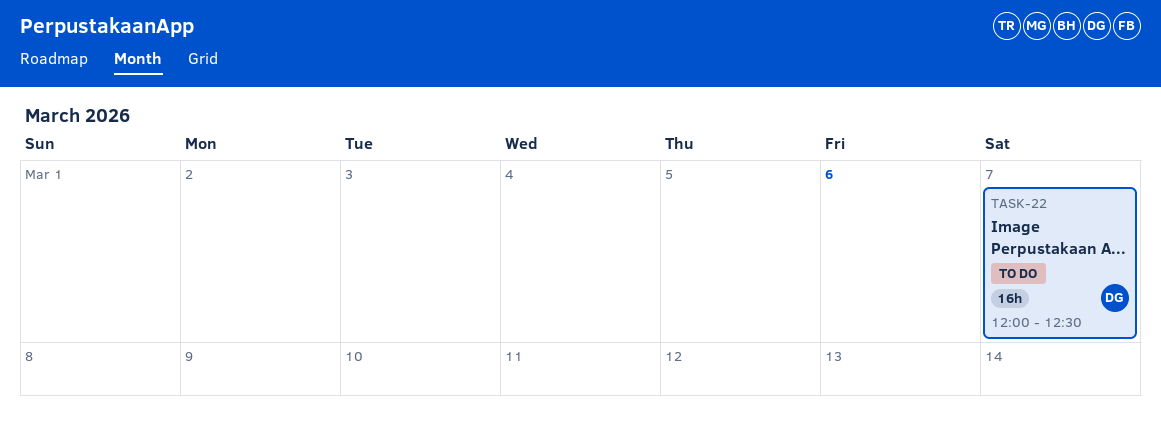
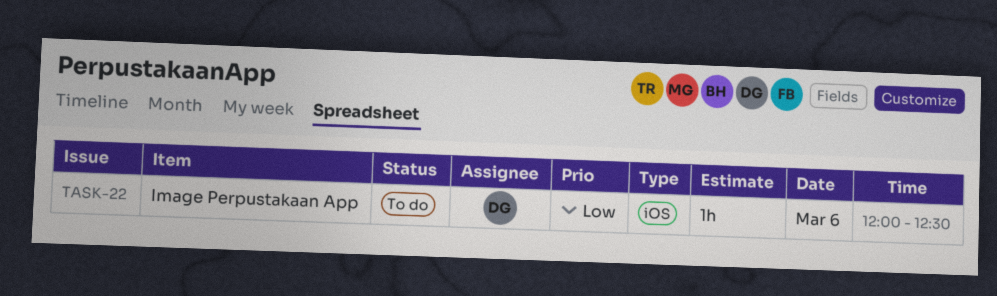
TASK-22, estimate: 16h -> 1h
TASK-22, day: Mar 7 -> Mar 6

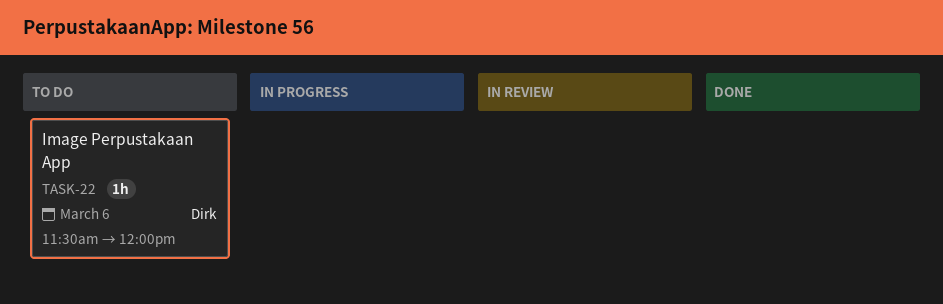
TASK-22, begins: 12:00 -> 11:30
TASK-22, ends: 12:30 -> 12:00

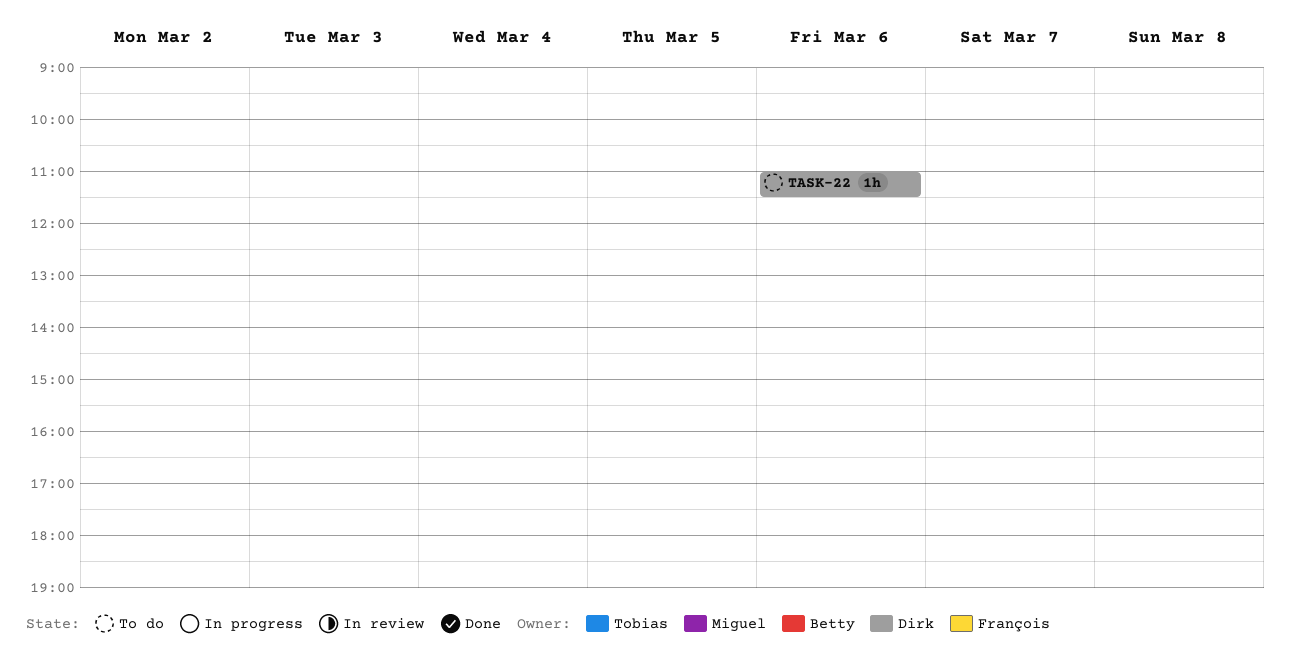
TASK-22, begins: 11:30 -> 11:00
TASK-22, ends: 12:00 -> 11:30

